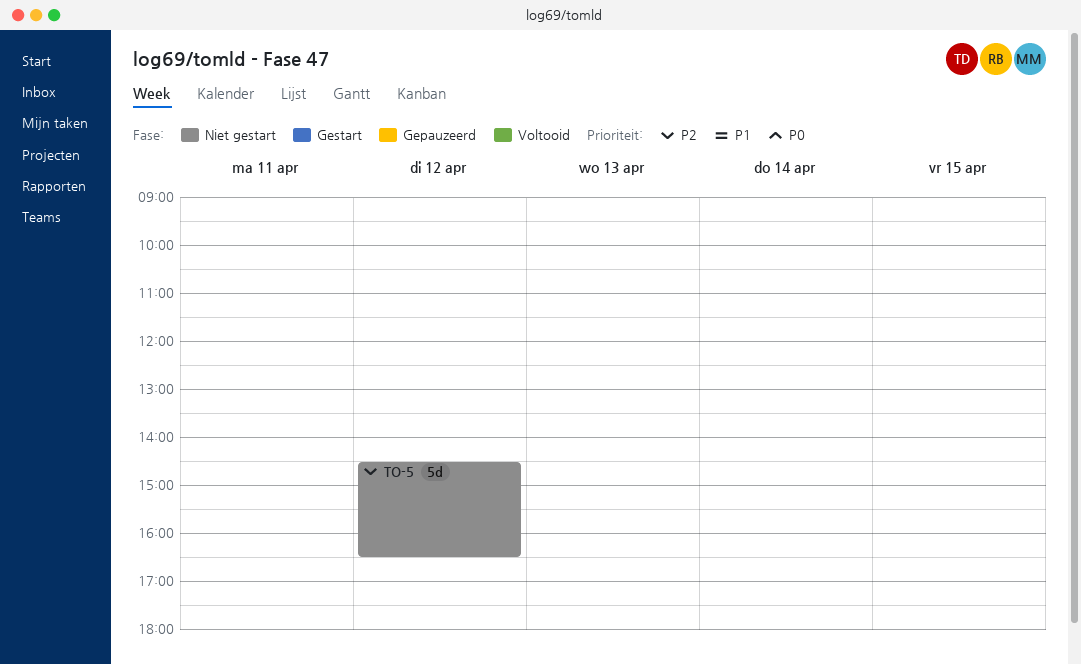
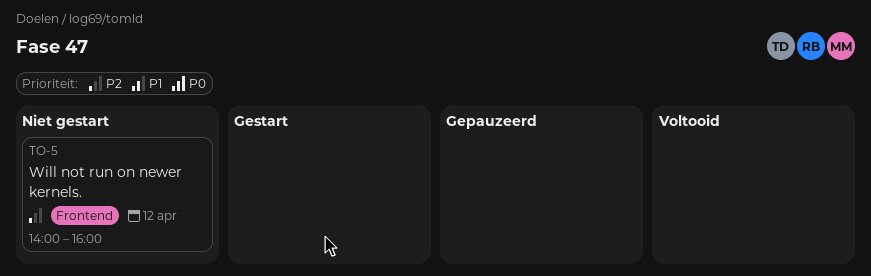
TO-5, begins: 14:30 -> 14:00
TO-5, ends: 16:30 -> 16:00

